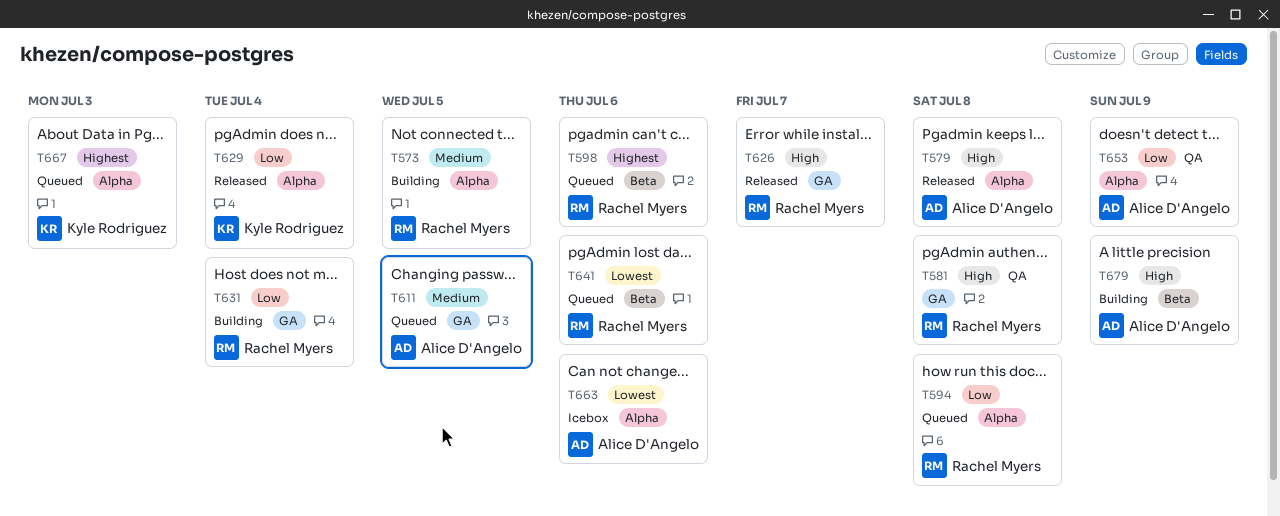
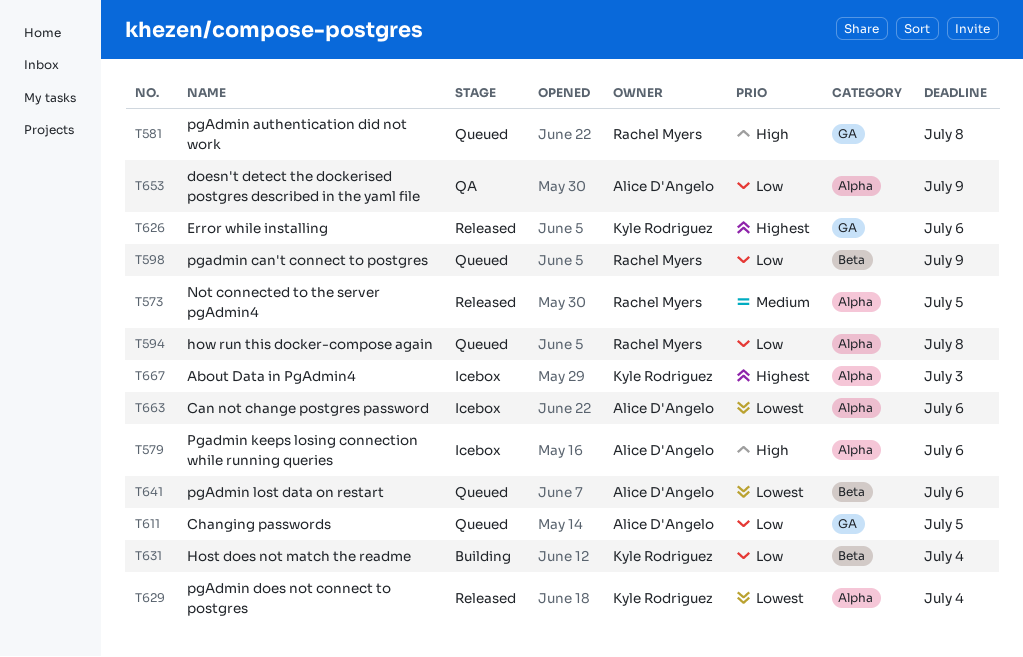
T573, status: Building -> Released
T579, status: Released -> Icebox
T579, due: Jul 8 -> Jul 6
T581, status: QA -> Queued
T598, priority: Highest -> Low
T598, due: Jul 6 -> Jul 9
T611, priority: Medium -> Low
T626, owner: Rachel Myers -> Kyle Rodriguez
T626, priority: High -> Highest
T626, due: Jul 7 -> Jul 6
T629, priority: Low -> Lowest
T631, owner: Rachel Myers -> Kyle Rodriguez
T631, label: GA -> Beta
T641, owner: Rachel Myers -> Alice D'Angelo
T667, status: Queued -> Icebox
T679: present -> none

